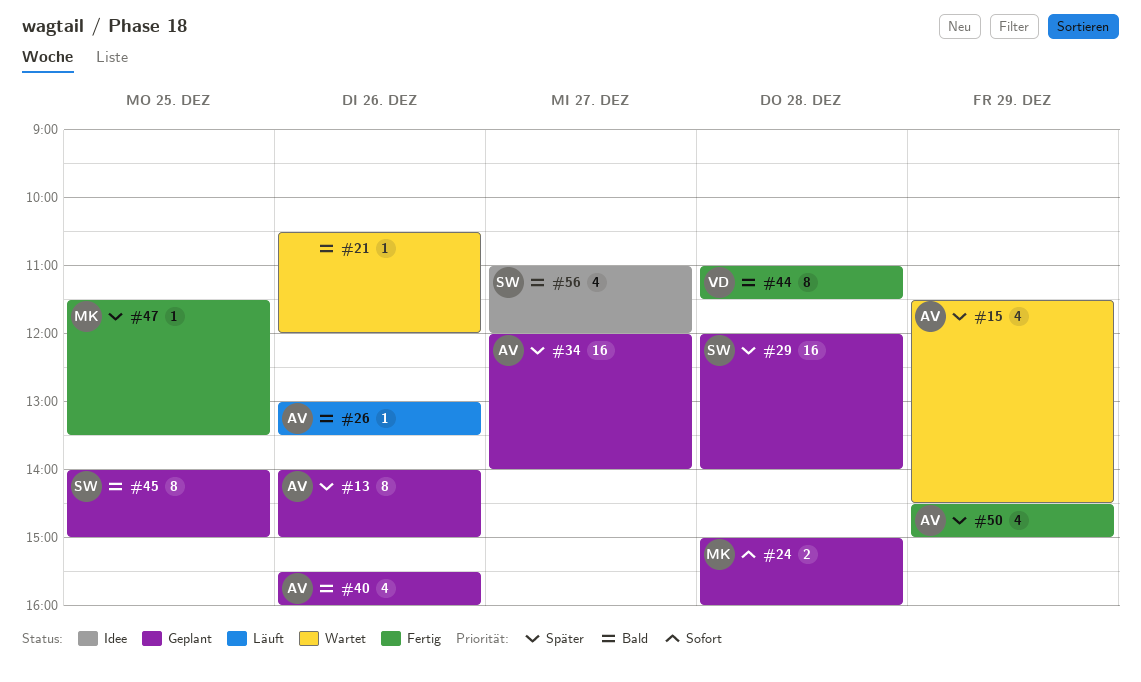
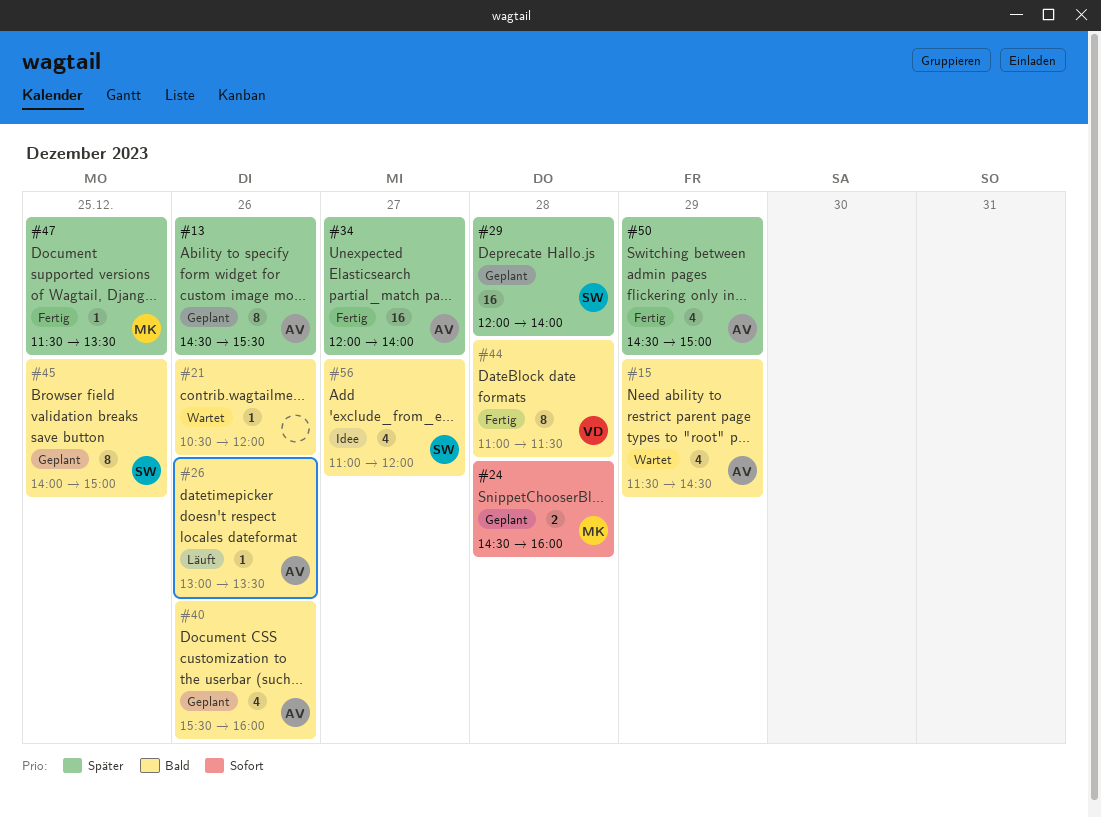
#13, begins: 14:00 -> 14:30
#13, ends: 15:00 -> 15:30
#15, priority: Später -> Bald
#24, begins: 15:00 -> 14:30
#34, status: Geplant -> Fertig

